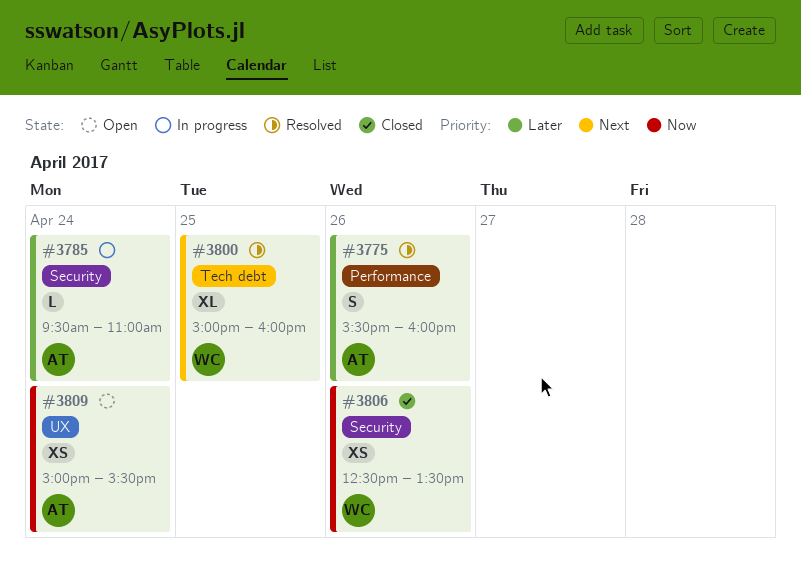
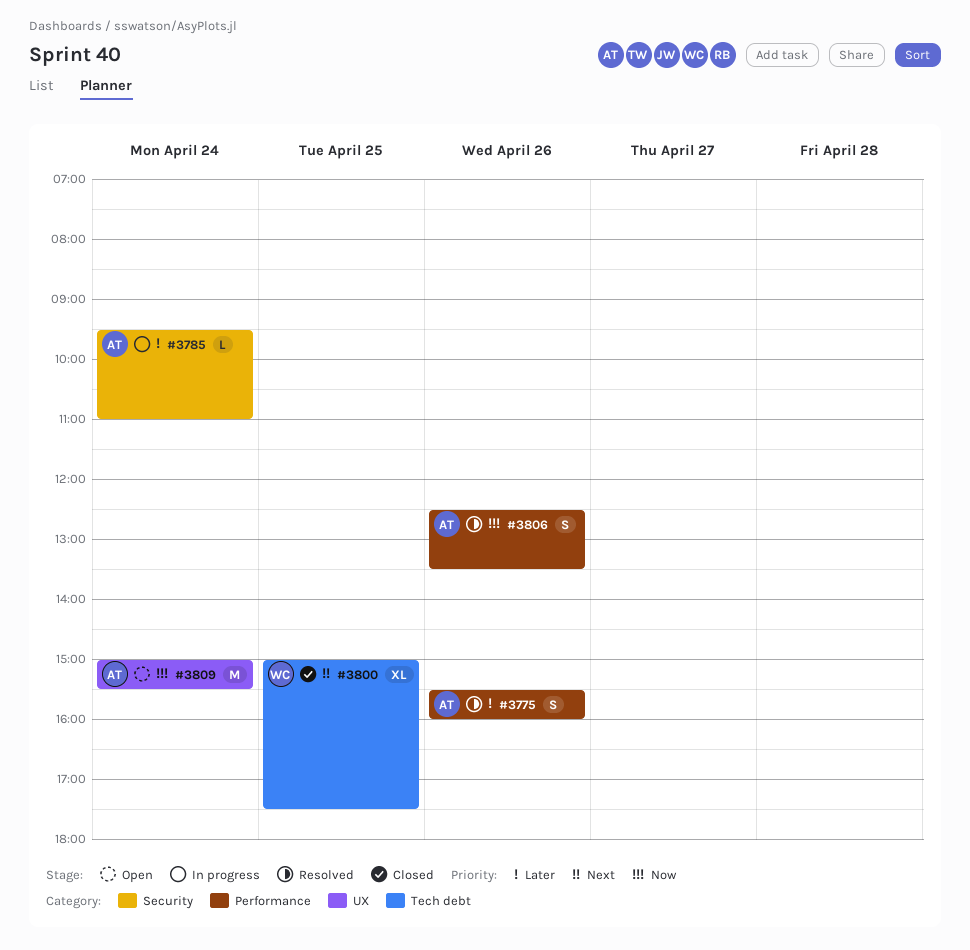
#3800, status: Resolved -> Closed
#3800, ends: 16:00 -> 17:30
#3806, status: Closed -> Resolved
#3806, owner: WC -> AT
#3806, label: Security -> Performance
#3806, estimate: XS -> S
#3809, estimate: XS -> M

